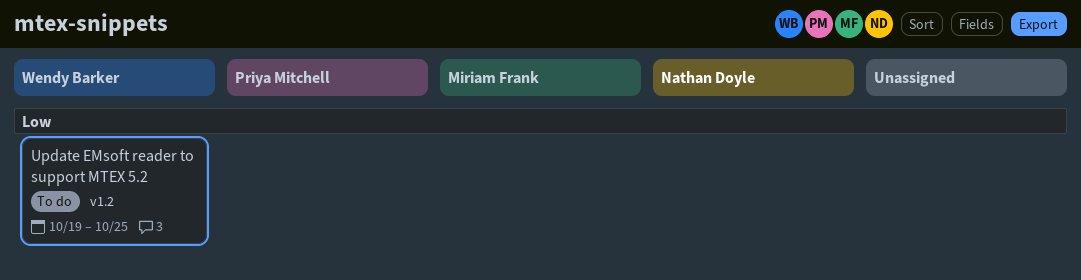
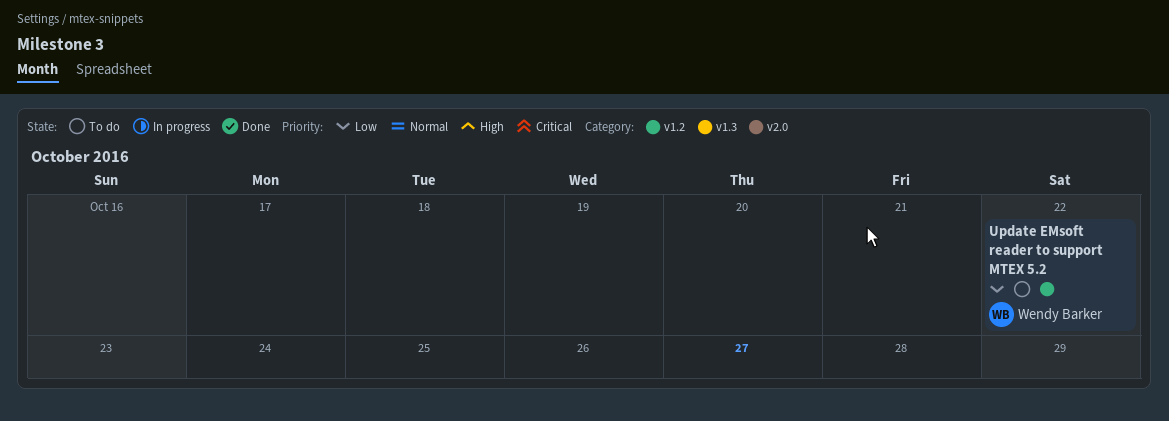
Update EMsoft reader to support MTEX 5.2, due: Oct 25 -> Oct 22

